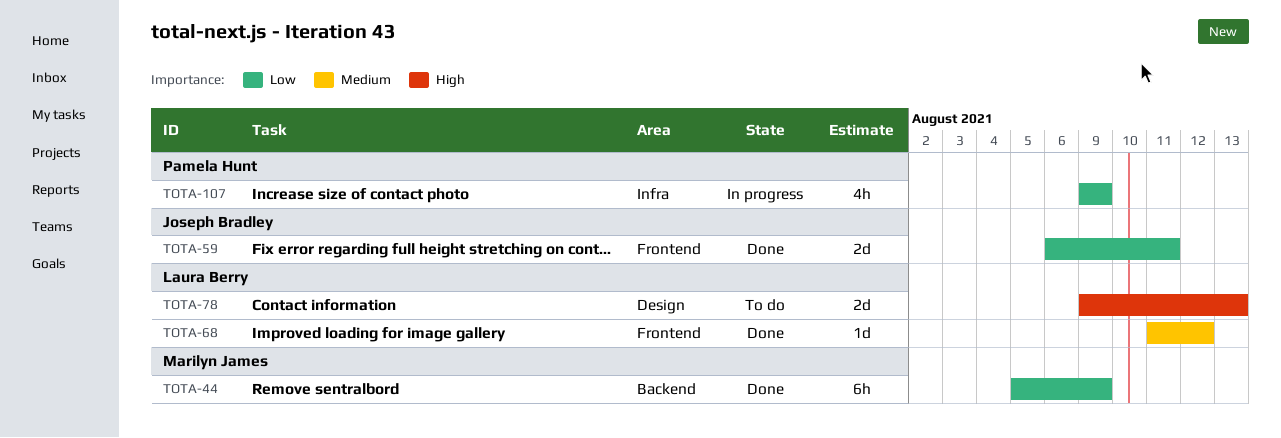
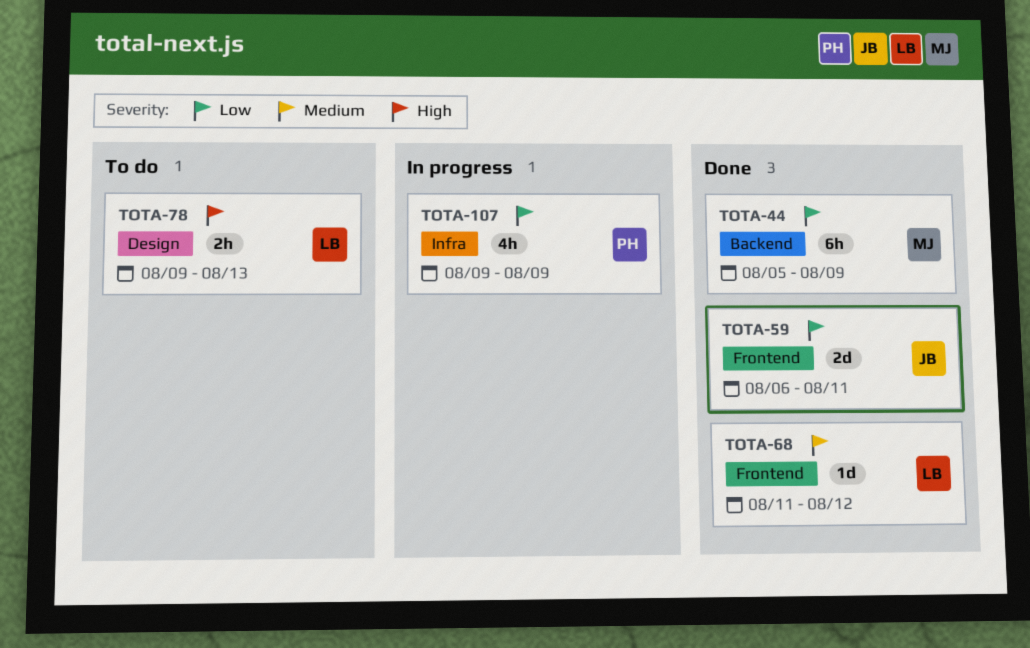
TOTA-78, estimate: 2d -> 2h

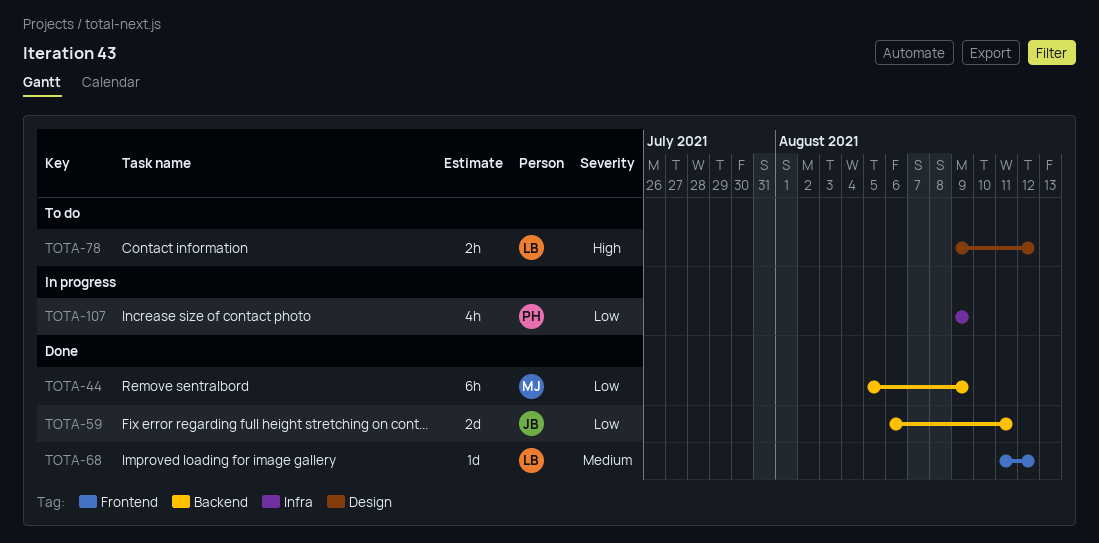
TOTA-59, label: Frontend -> Backend
TOTA-78, due: Aug 13 -> Aug 12

